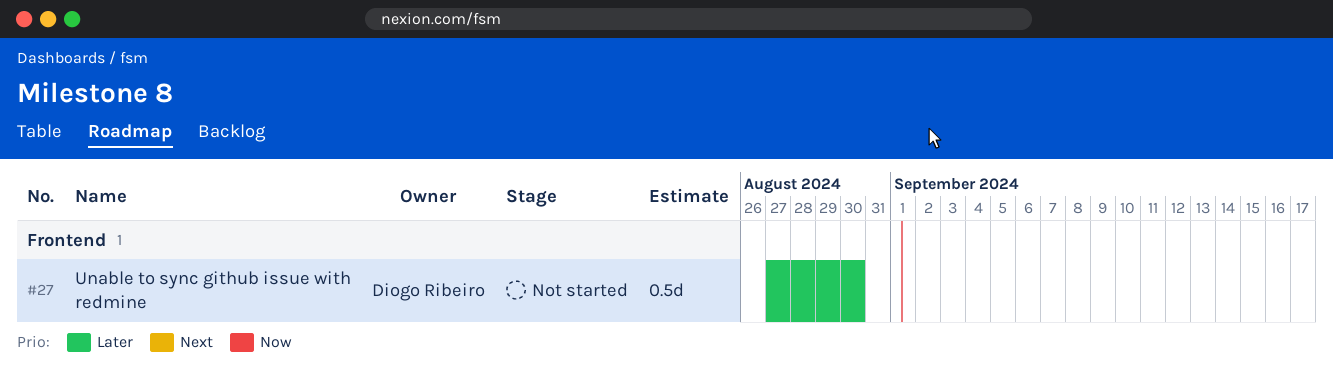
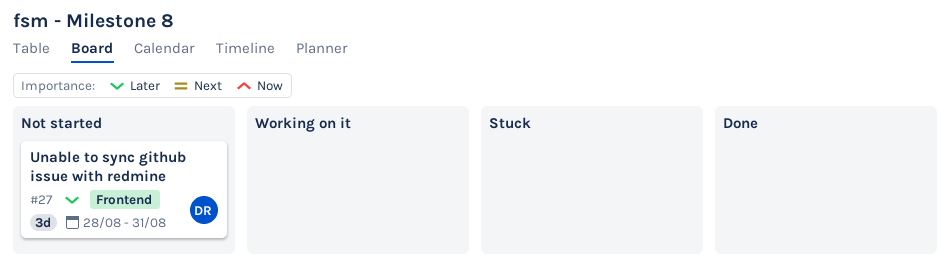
#27, estimate: 0.5d -> 3d
#27, start: Aug 27 -> Aug 28
#27, due: Aug 30 -> Aug 31

